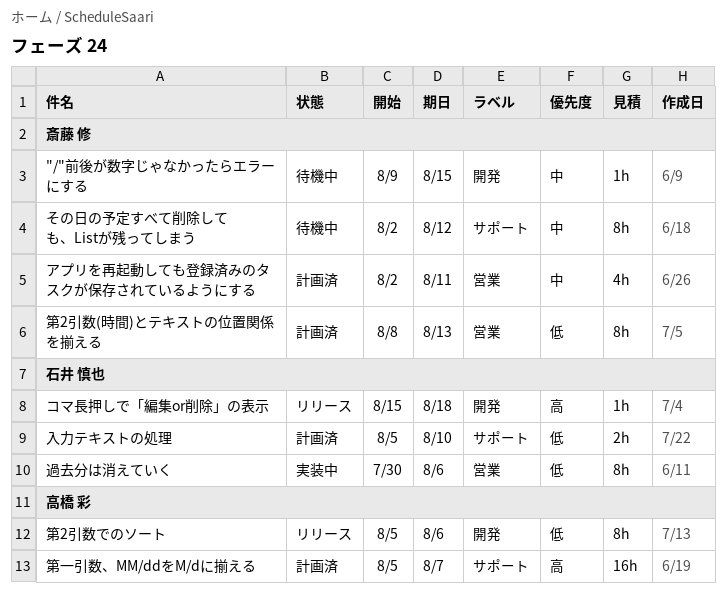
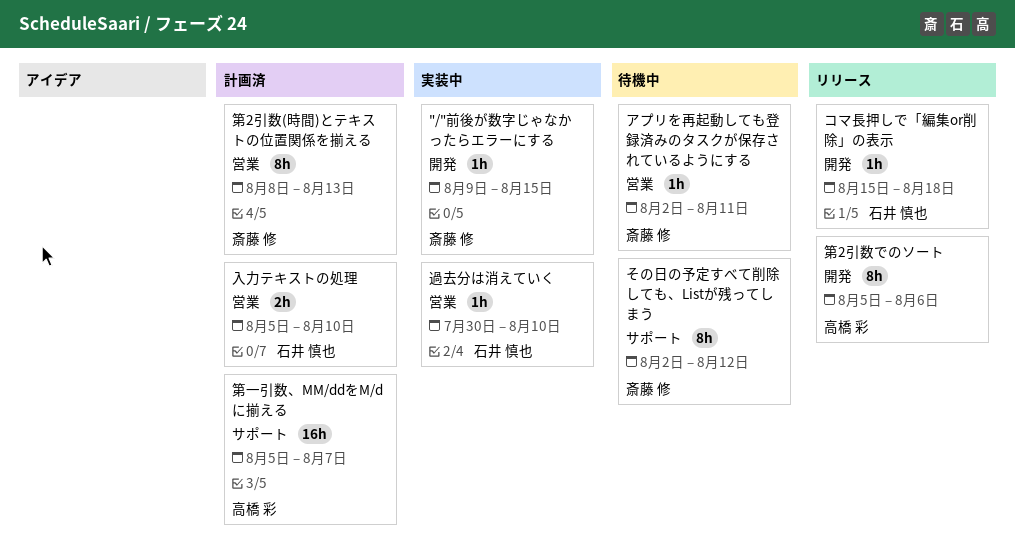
"/"前後が数字じゃなかったらエラーにする, status: 待機中 -> 実装中
アプリを再起動しても登録済みのタスクが保存されているようにする, status: 計画済 -> 待機中
アプリを再起動しても登録済みのタスクが保存されているようにする, estimate: 4h -> 1h
入力テキストの処理, label: サポート -> 営業
過去分は消えていく, estimate: 8h -> 1h
過去分は消えていく, due: Aug 6 -> Aug 10

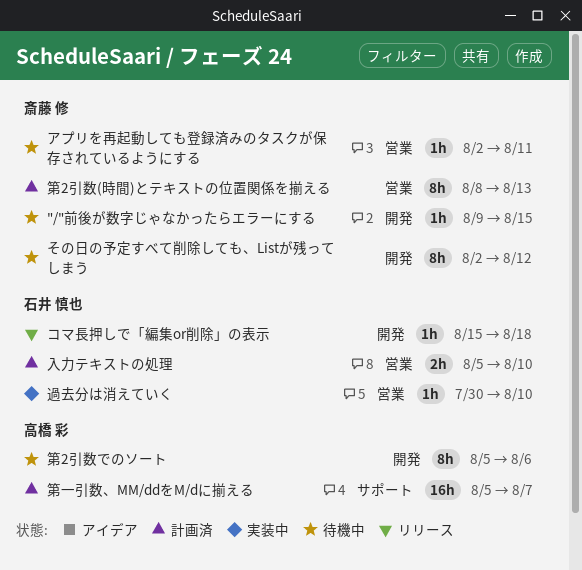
"/"前後が数字じゃなかったらエラーにする, status: 実装中 -> 待機中
その日の予定すべて削除しても、Listが残ってしまう, label: サポート -> 開発
第2引数でのソート, status: リリース -> 待機中

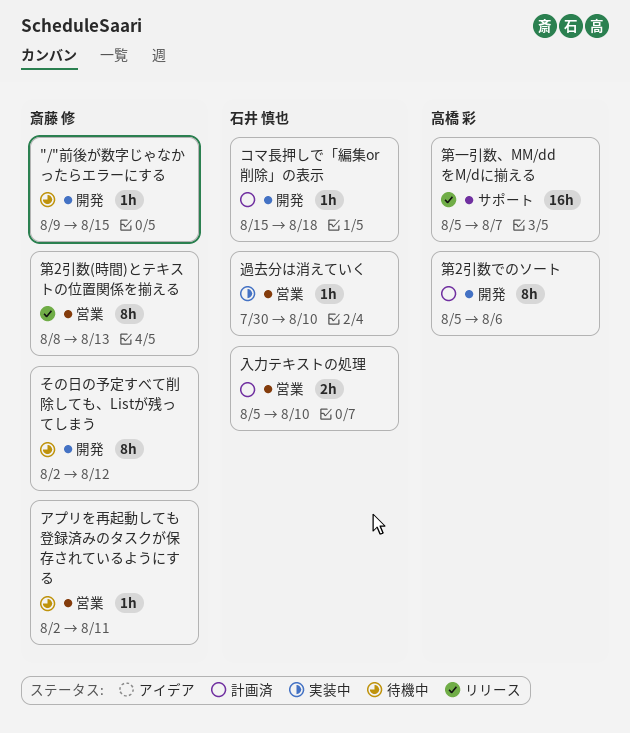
コマ長押しで「編集or削除」の表示, status: リリース -> 計画済
第2引数(時間)とテキストの位置関係を揃える, status: 計画済 -> リリース
第2引数でのソート, status: 待機中 -> 計画済
第一引数、MM/ddをM/dに揃える, status: 計画済 -> リリース

